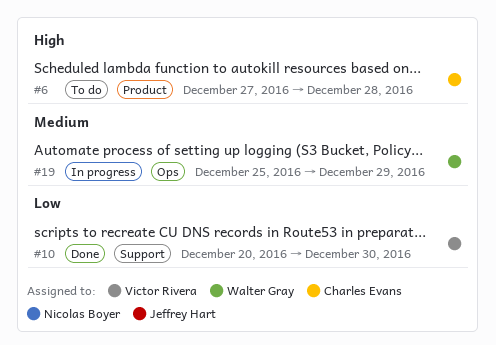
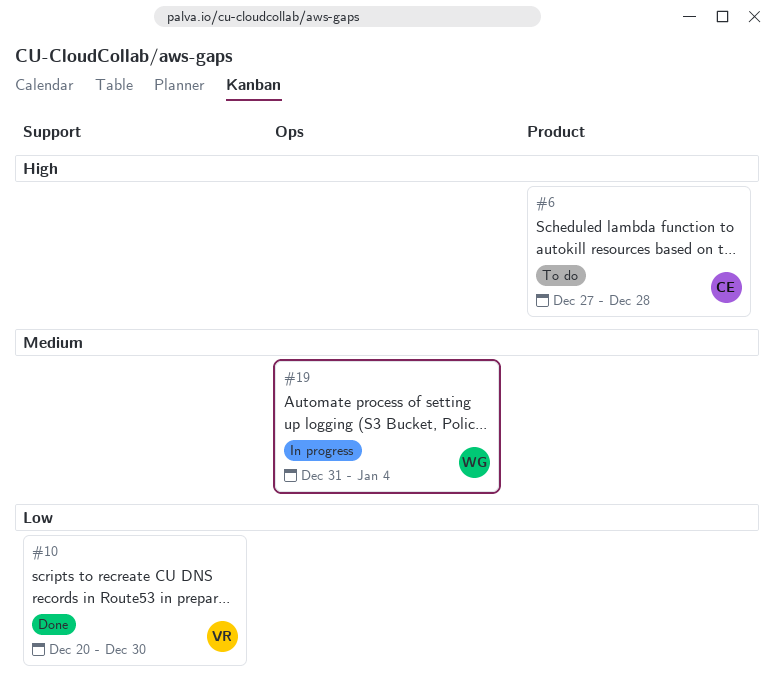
#19, start: Dec 25 -> Dec 31
#19, due: Dec 29 -> Jan 4

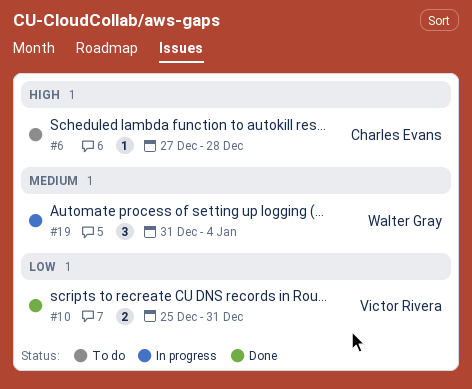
#10, start: Dec 20 -> Dec 25
#10, due: Dec 30 -> Dec 31

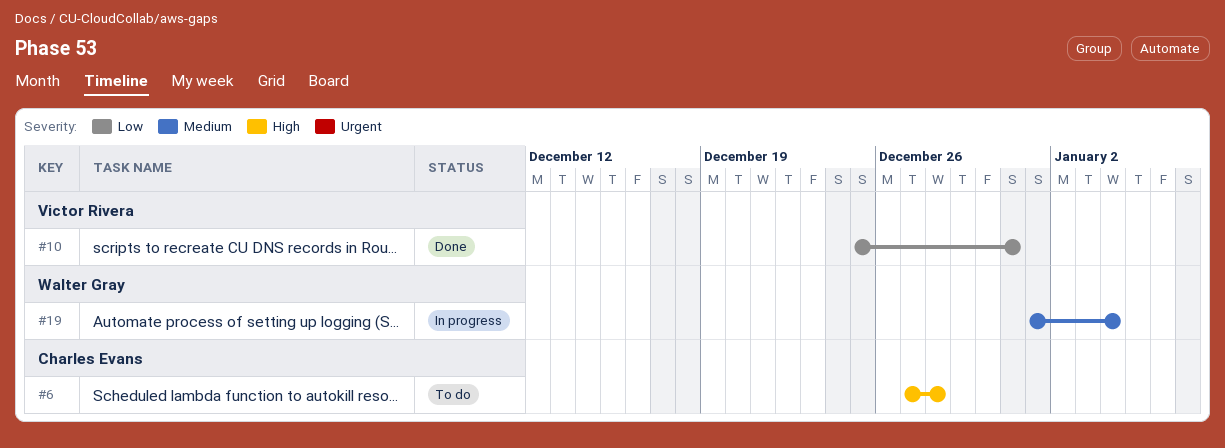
#19, start: Dec 31 -> Jan 1

